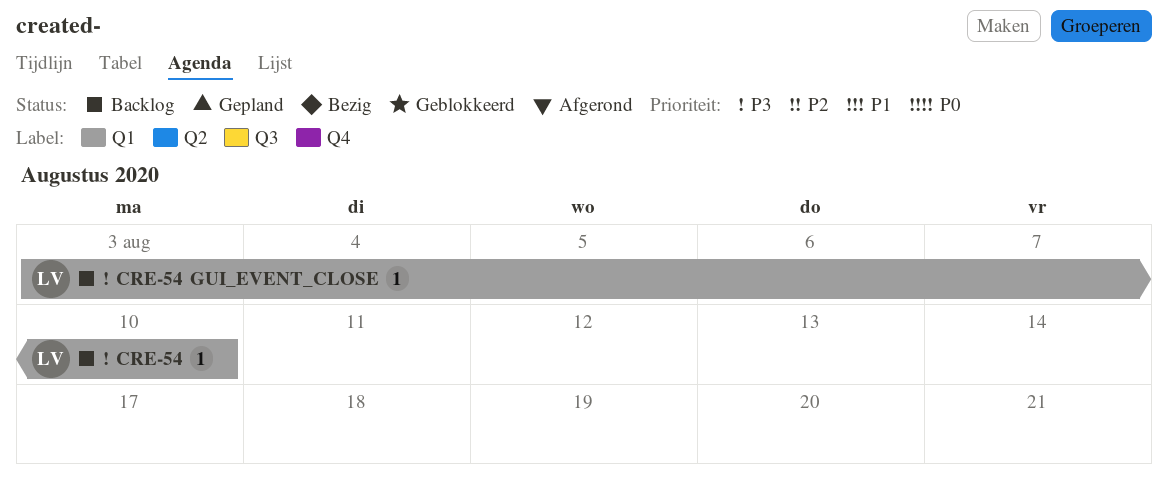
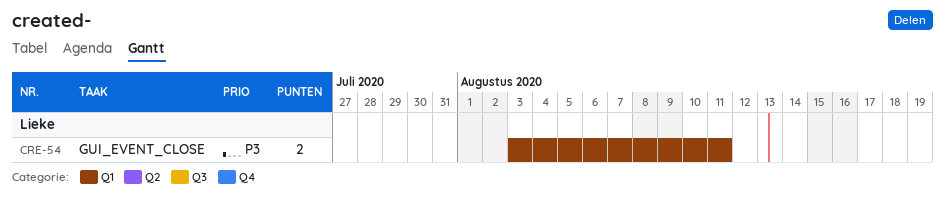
CRE-54, estimate: 1 -> 2
CRE-54, due: Aug 10 -> Aug 11

